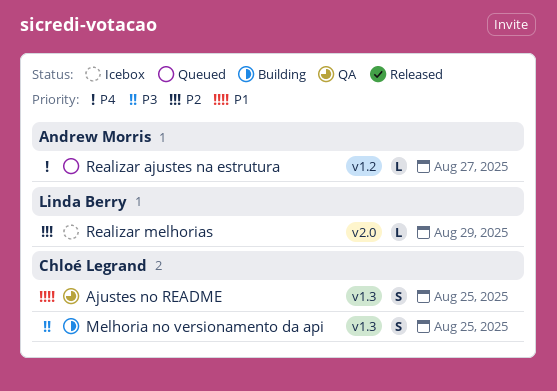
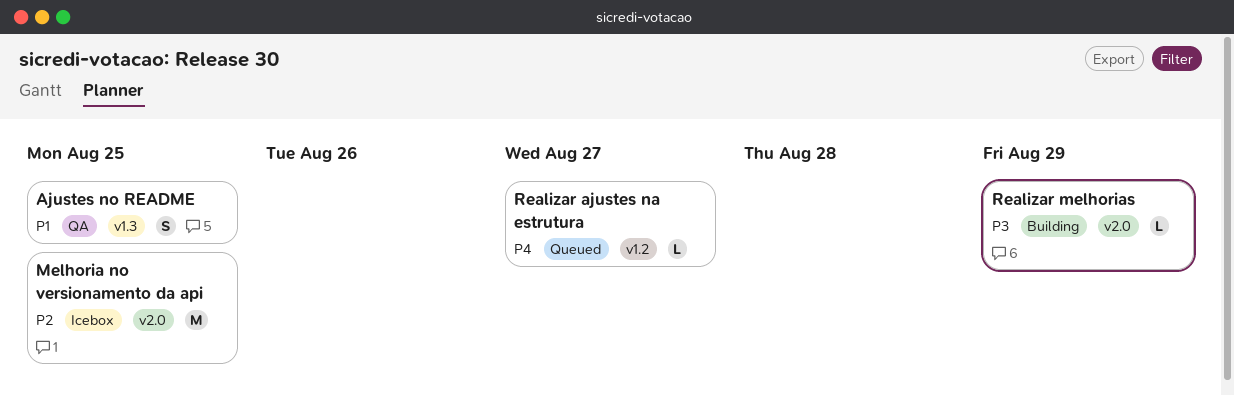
Melhoria no versionamento da api, status: Building -> Icebox
Melhoria no versionamento da api, priority: P3 -> P2
Melhoria no versionamento da api, label: v1.3 -> v2.0
Melhoria no versionamento da api, estimate: S -> M
Realizar melhorias, status: Icebox -> Building
Realizar melhorias, priority: P2 -> P3

